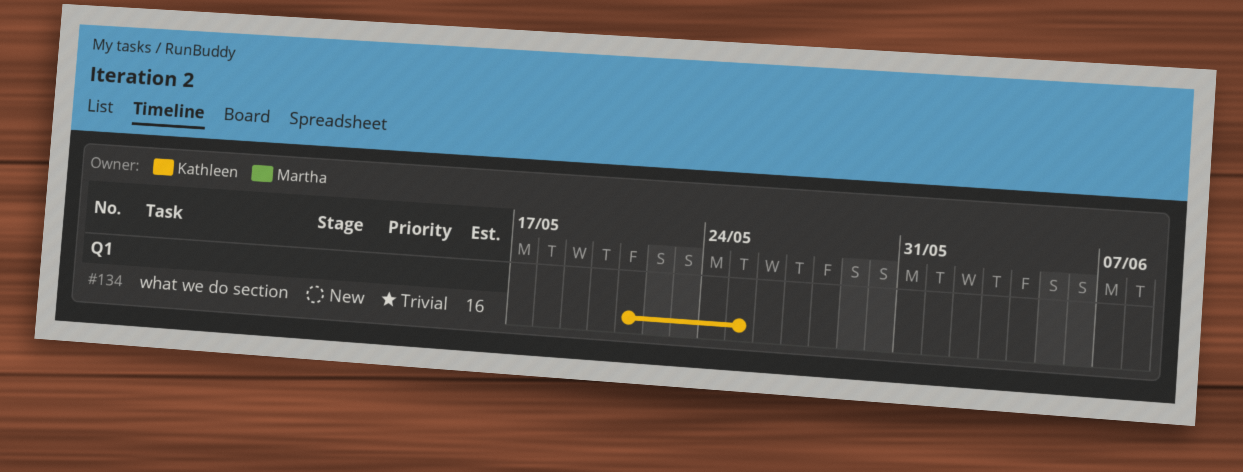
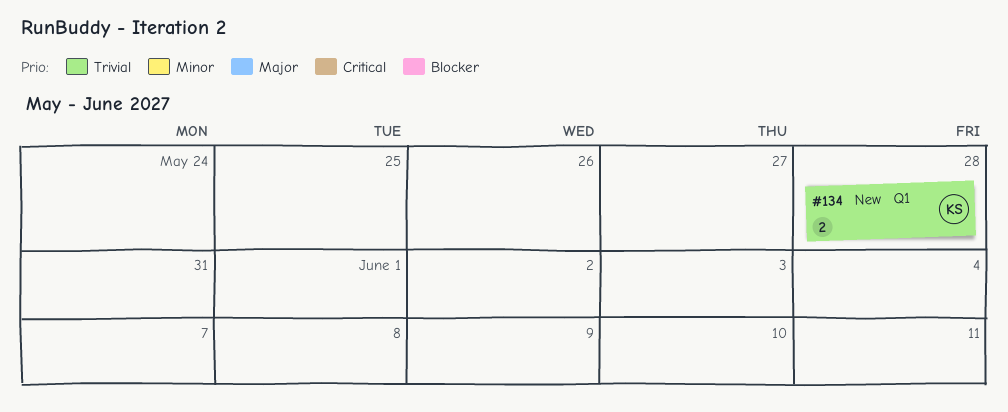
#134, estimate: 16 -> 2
#134, due: May 25 -> May 28

